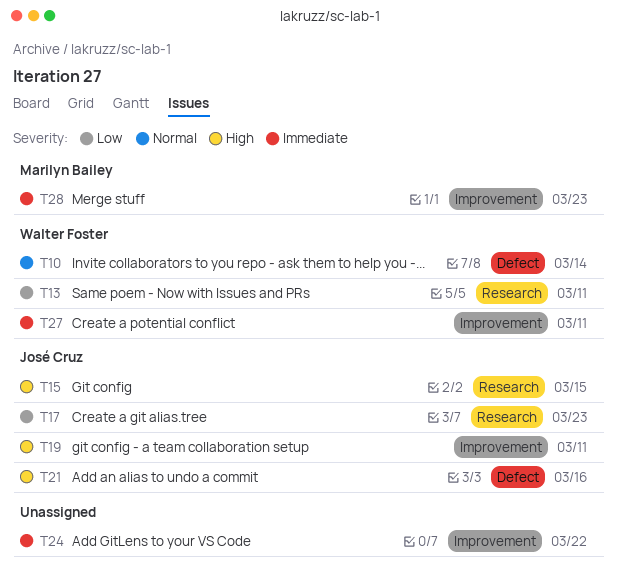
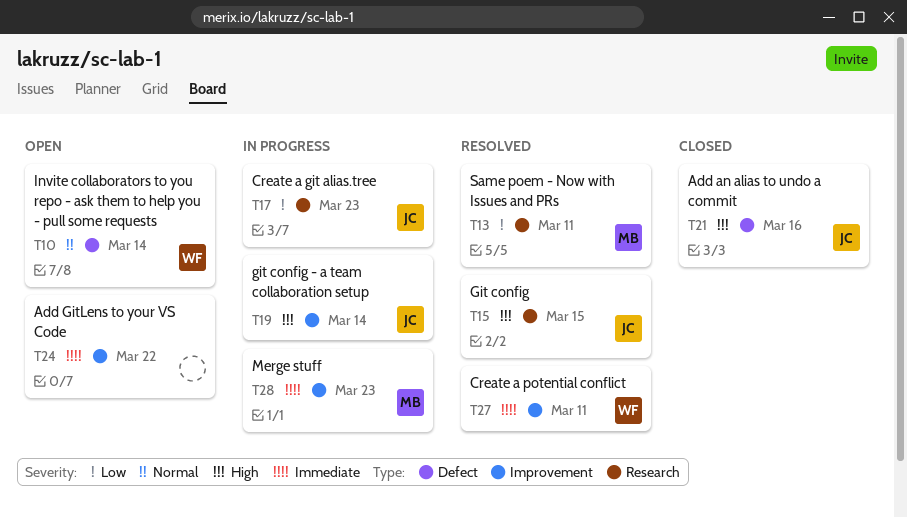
T13, owner: Walter Foster -> Marilyn Bailey
T19, due: Mar 11 -> Mar 14

